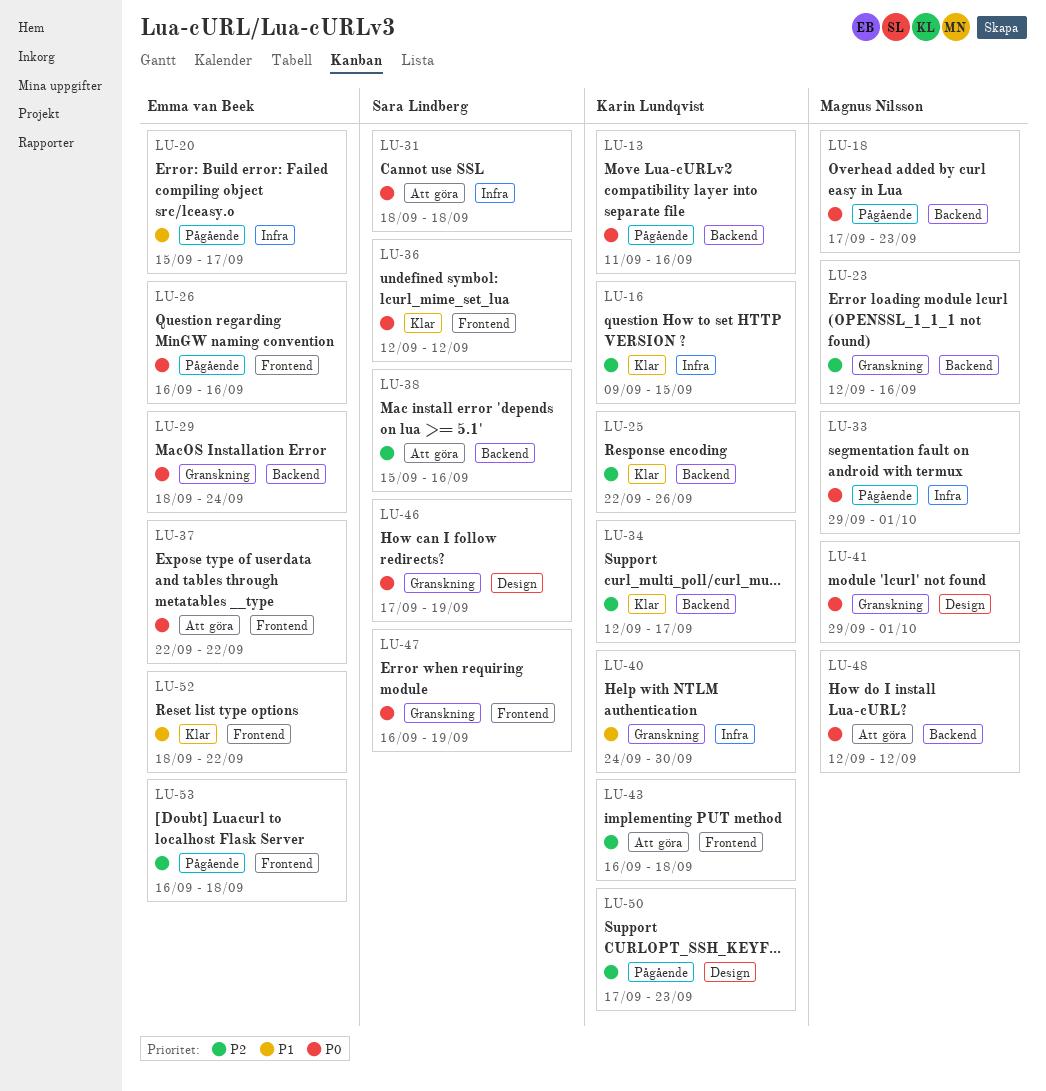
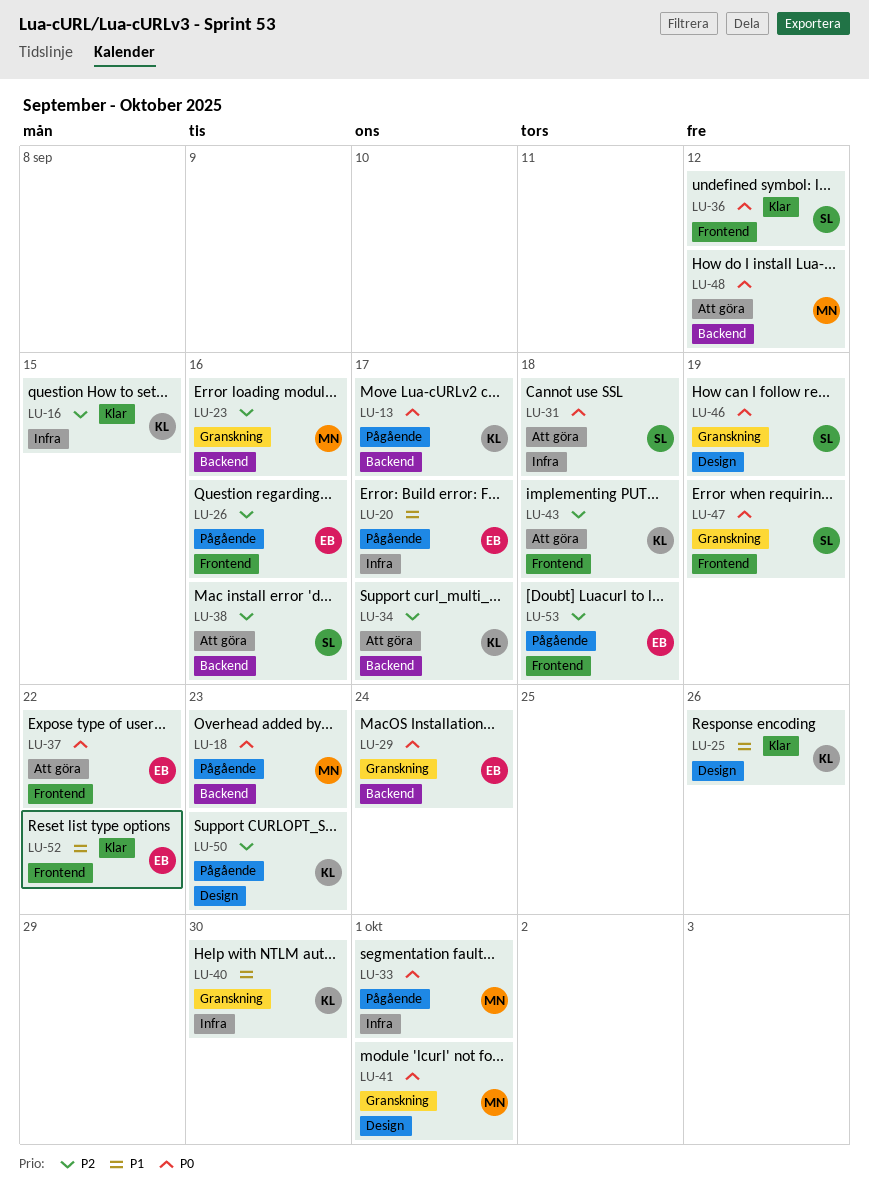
LU-13, due: Sep 16 -> Sep 17
LU-25, priority: P2 -> P1
LU-25, label: Backend -> Design
LU-26, priority: P0 -> P2
LU-34, status: Klar -> Att göra

